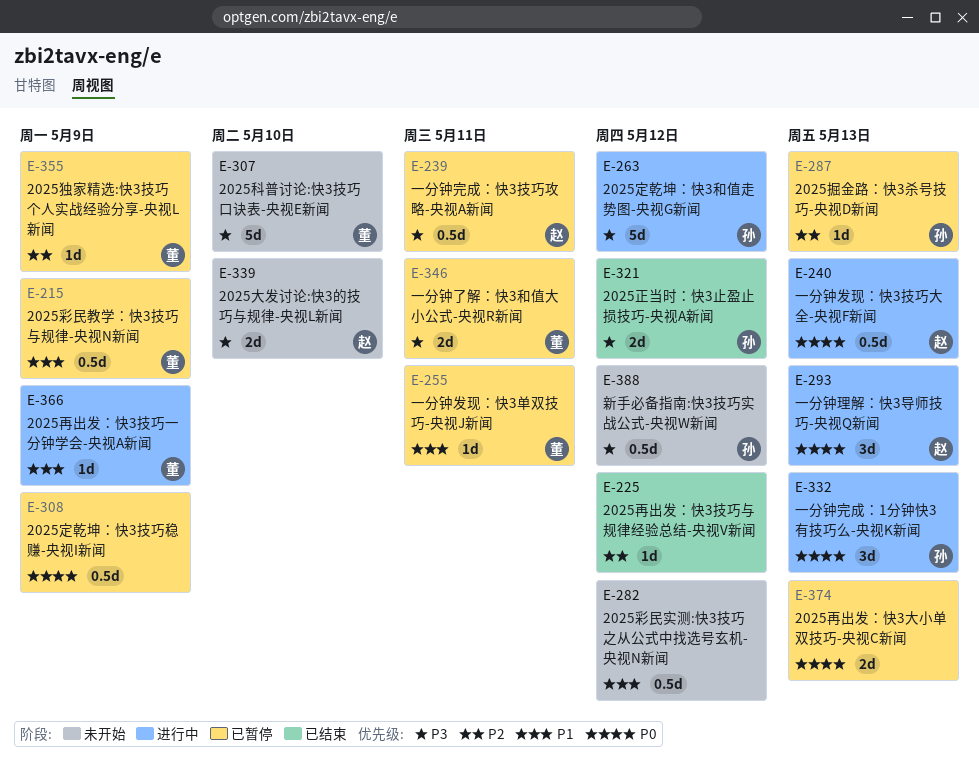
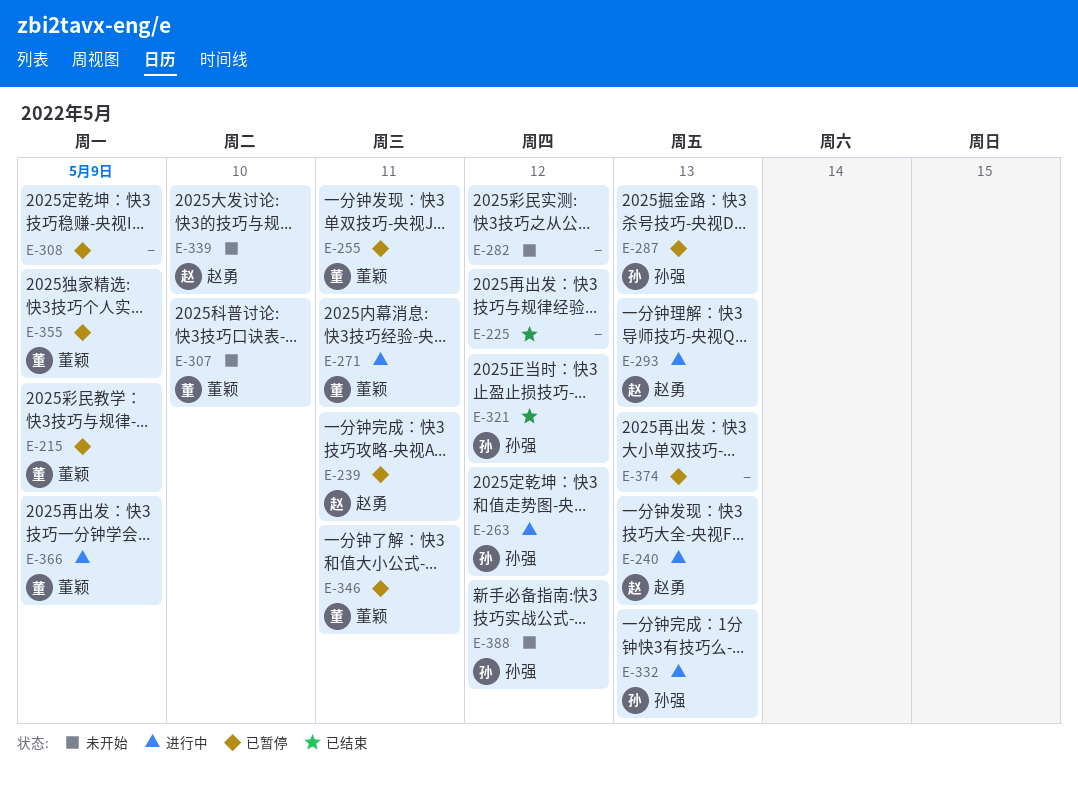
E-271: none -> present

